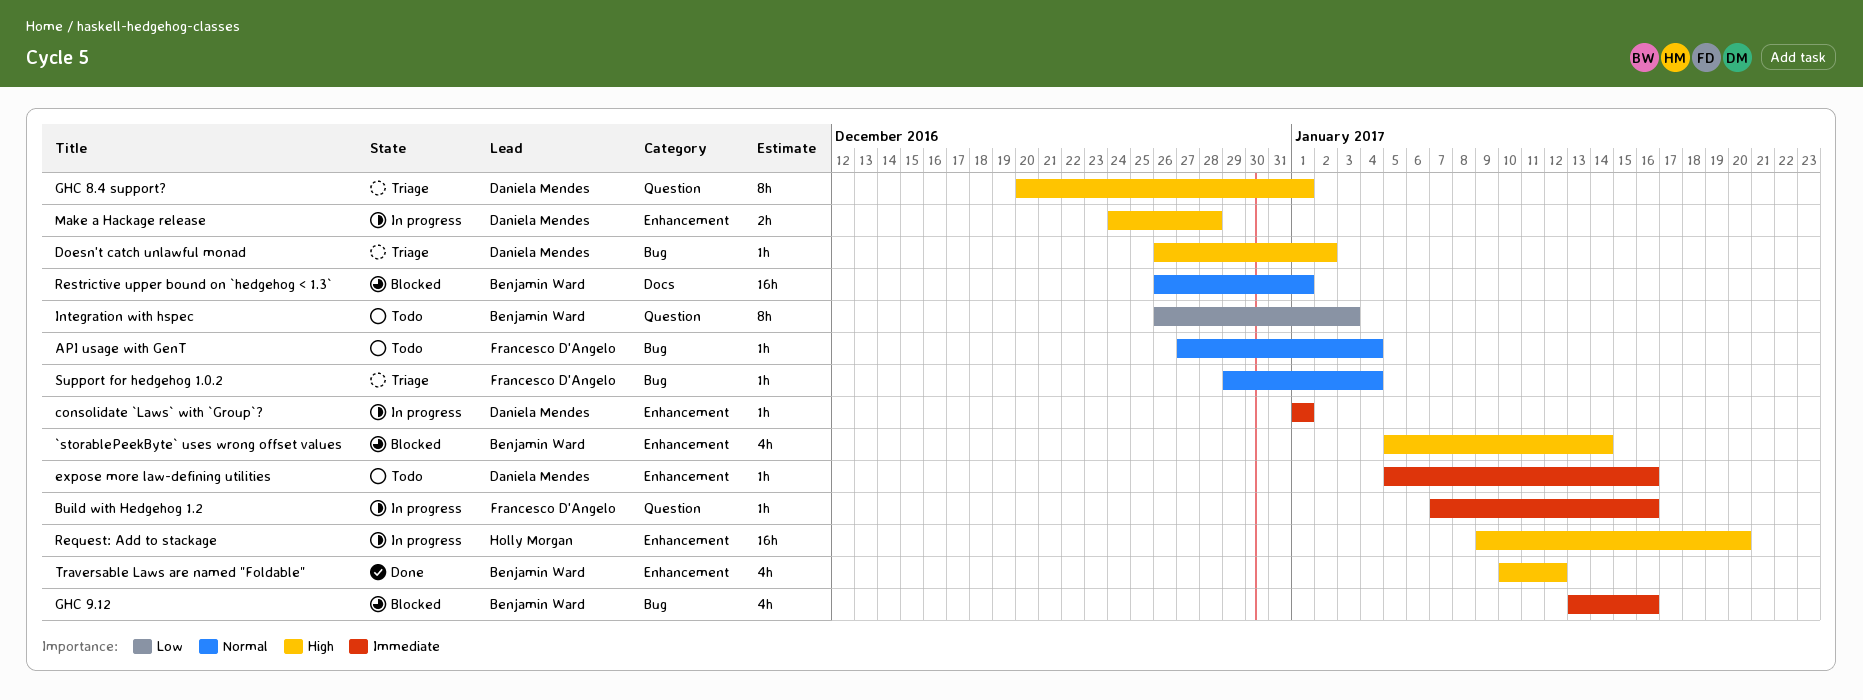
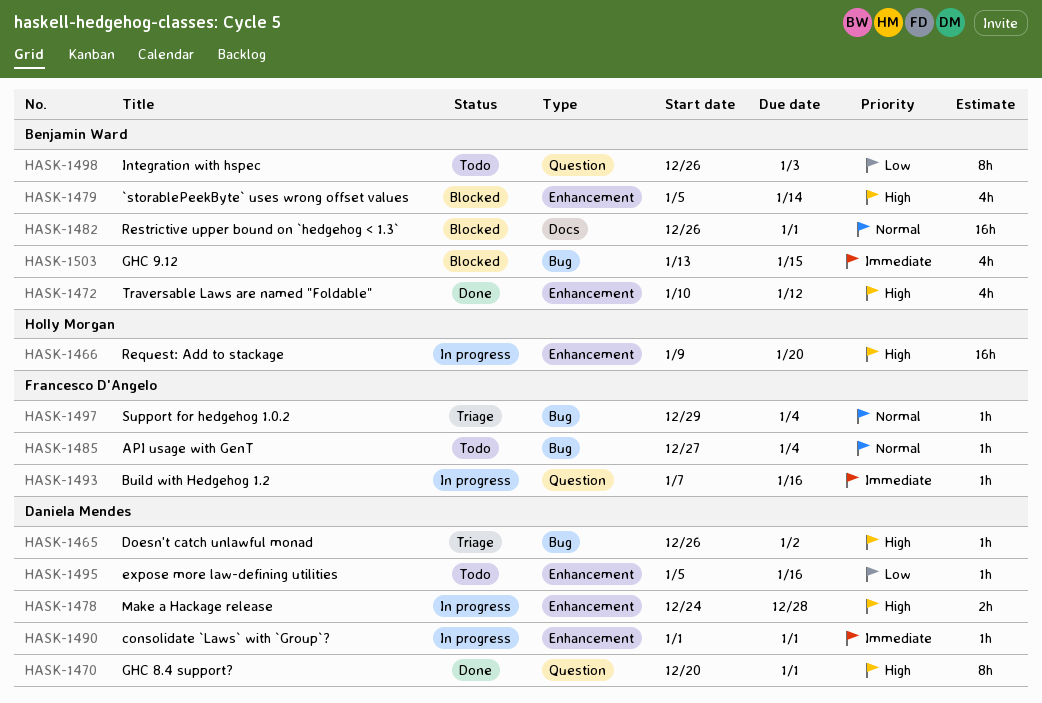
expose more law-defining utilities, priority: Immediate -> Low
GHC 8.4 support?, status: Triage -> Done
GHC 9.12, due: Jan 16 -> Jan 15

